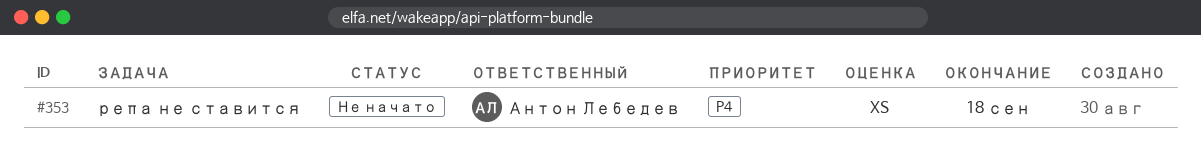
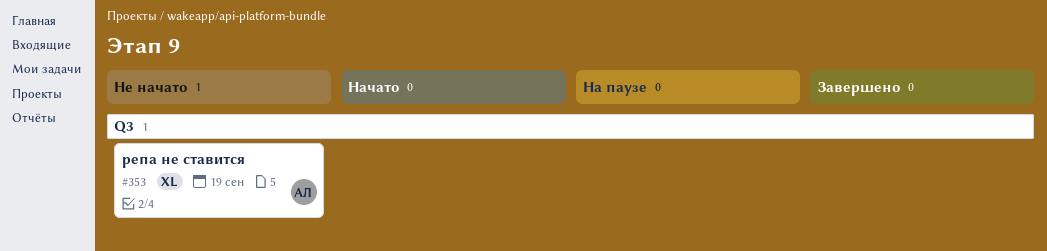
#353, estimate: XS -> XL
#353, due: Sep 18 -> Sep 19

